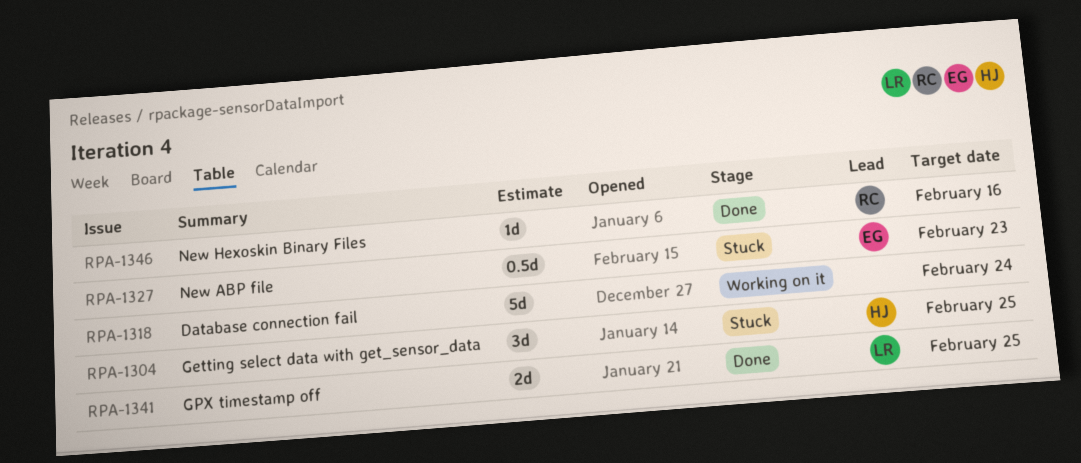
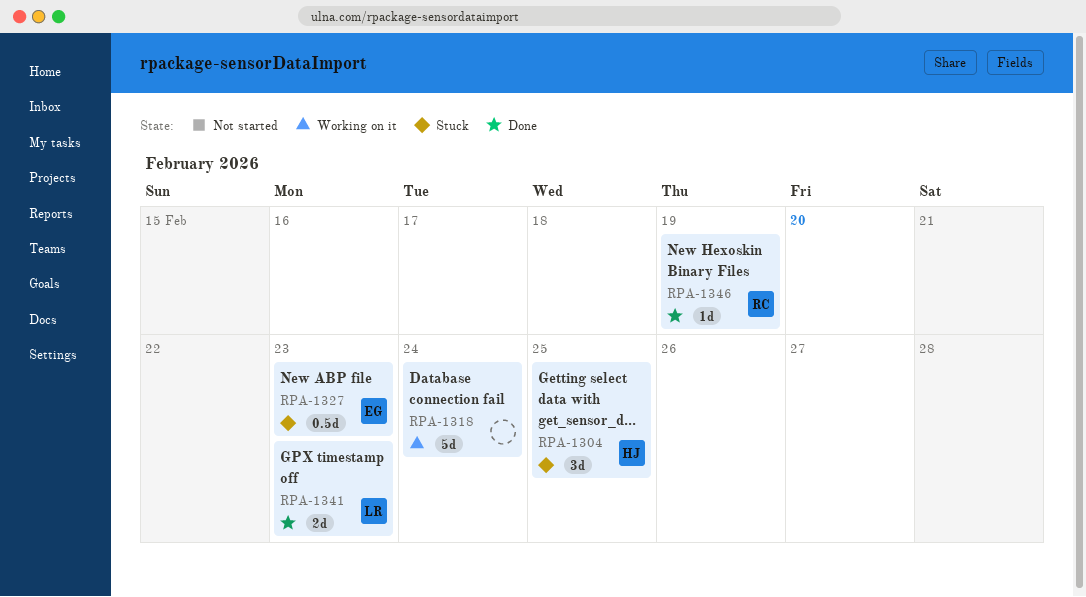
RPA-1341, due: Feb 25 -> Feb 23
RPA-1346, due: Feb 16 -> Feb 19

